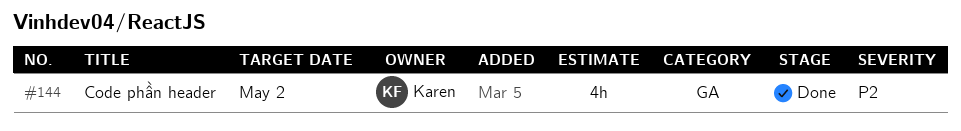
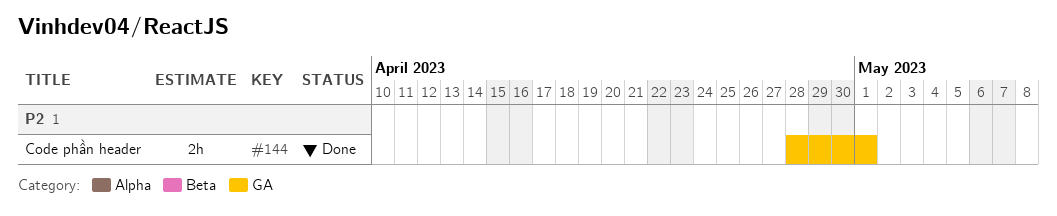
#144, estimate: 4h -> 2h
#144, due: May 2 -> May 1

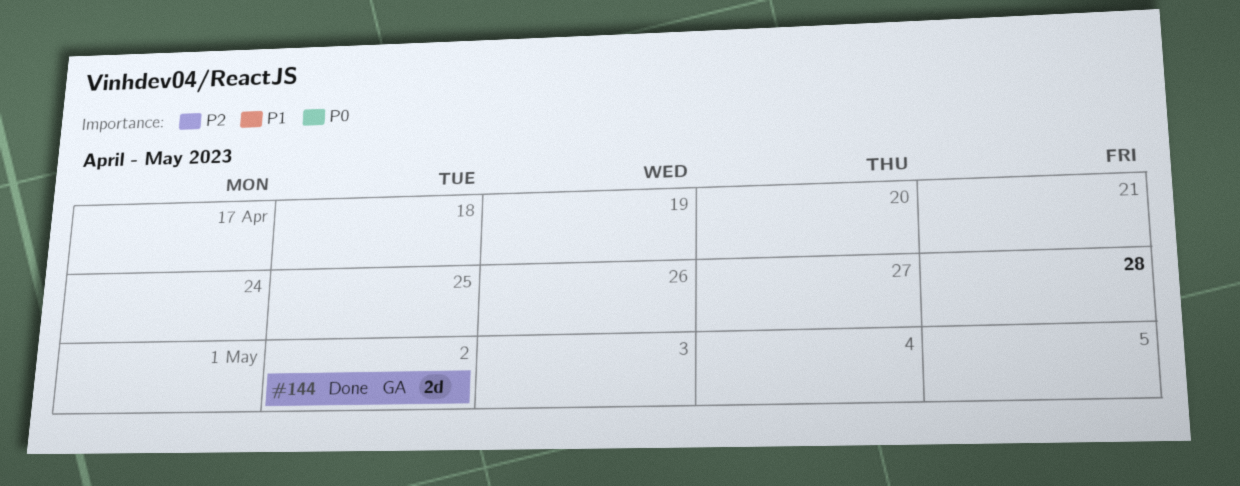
#144, estimate: 2h -> 2d
#144, due: May 1 -> May 2

